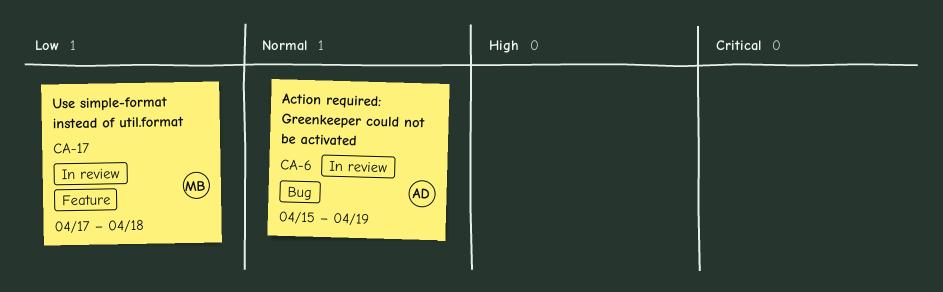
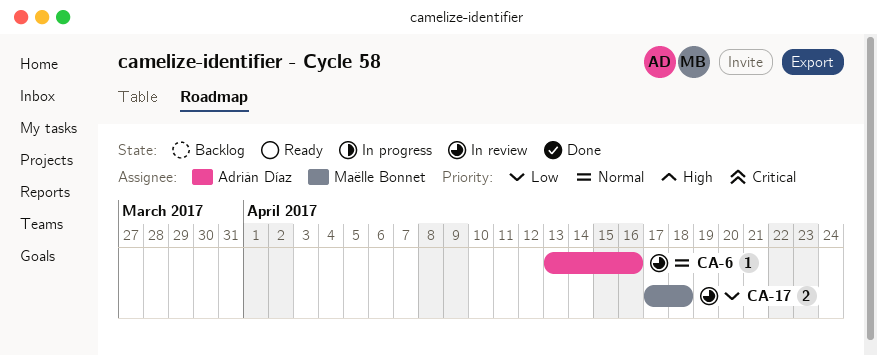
CA-6, start: Apr 15 -> Apr 13
CA-6, due: Apr 19 -> Apr 16

